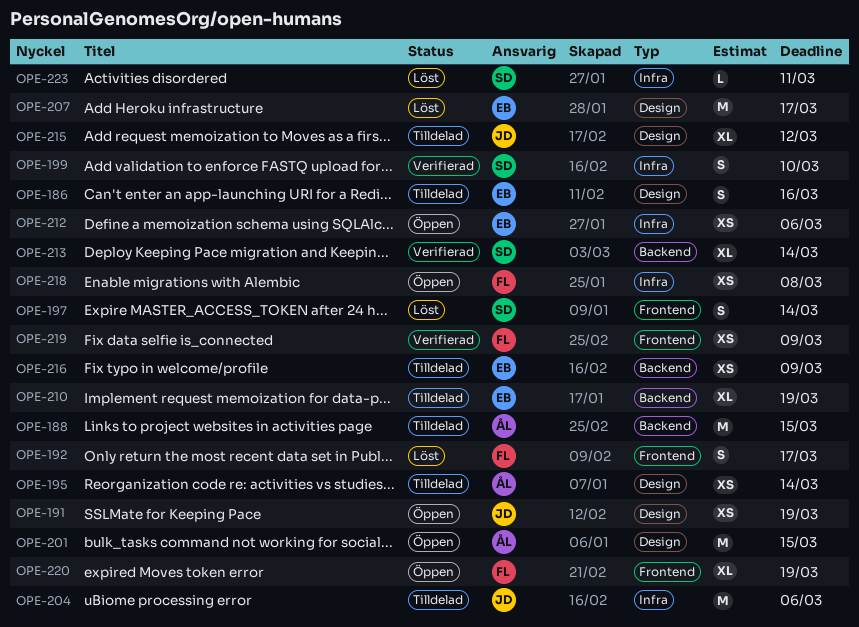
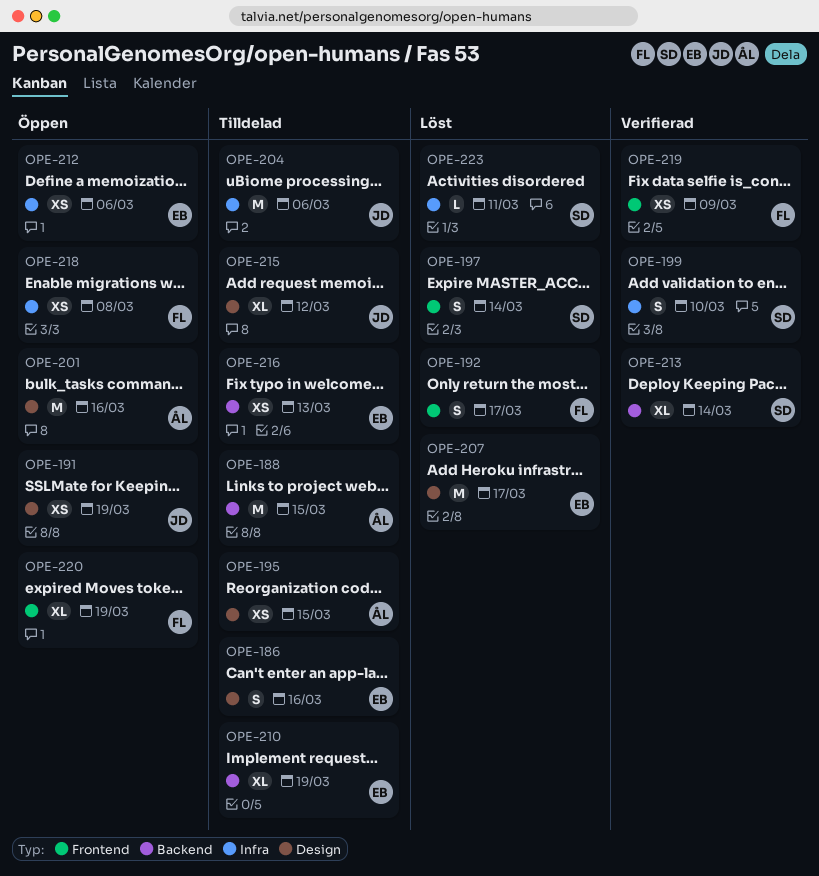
OPE-195, due: Mar 14 -> Mar 15
OPE-201, due: Mar 15 -> Mar 16
OPE-216, due: Mar 9 -> Mar 13

